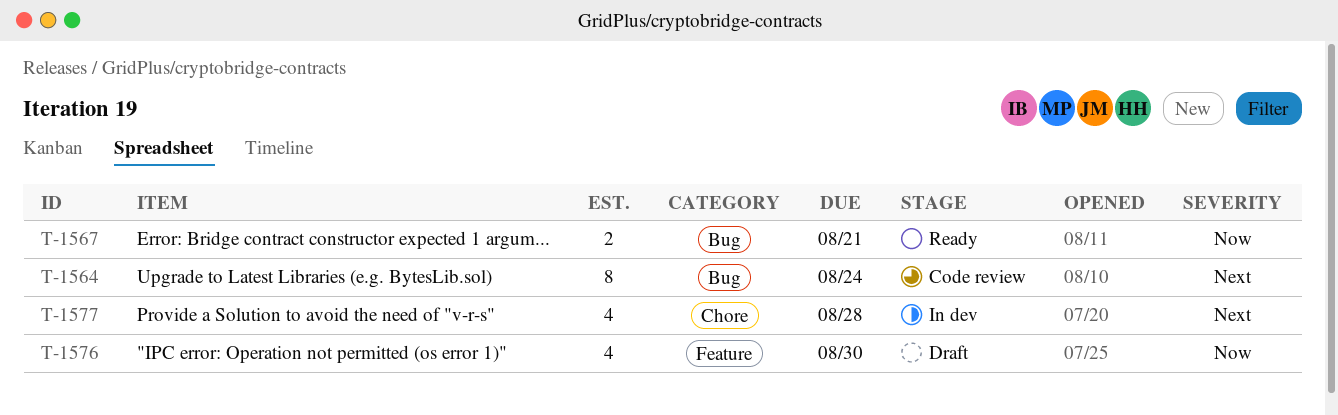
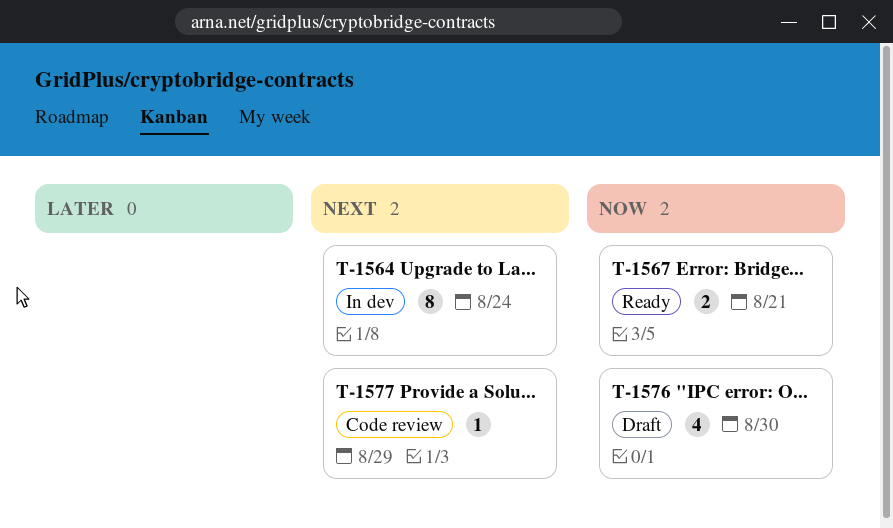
T-1564, status: Code review -> In dev
T-1577, status: In dev -> Code review
T-1577, estimate: 4 -> 1
T-1577, due: Aug 28 -> Aug 29

